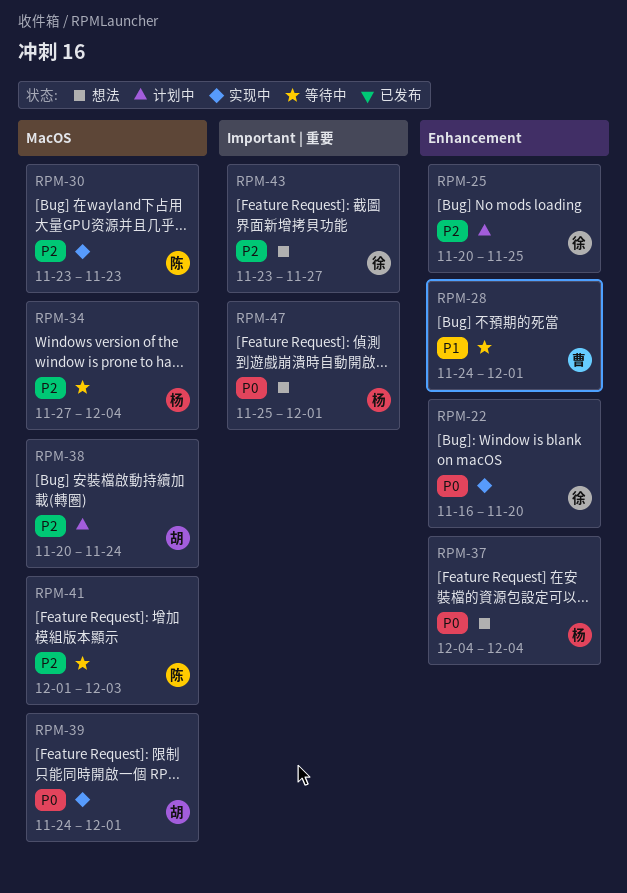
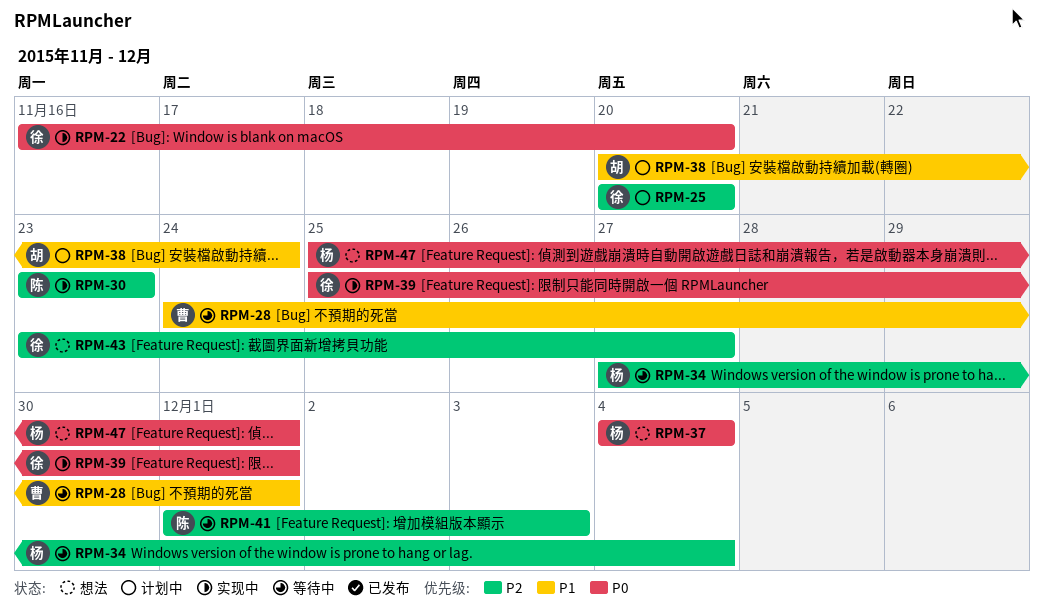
RPM-25, due: Nov 25 -> Nov 20
RPM-38, priority: P2 -> P1
RPM-39, owner: 胡 -> 徐
RPM-39, start: Nov 24 -> Nov 25

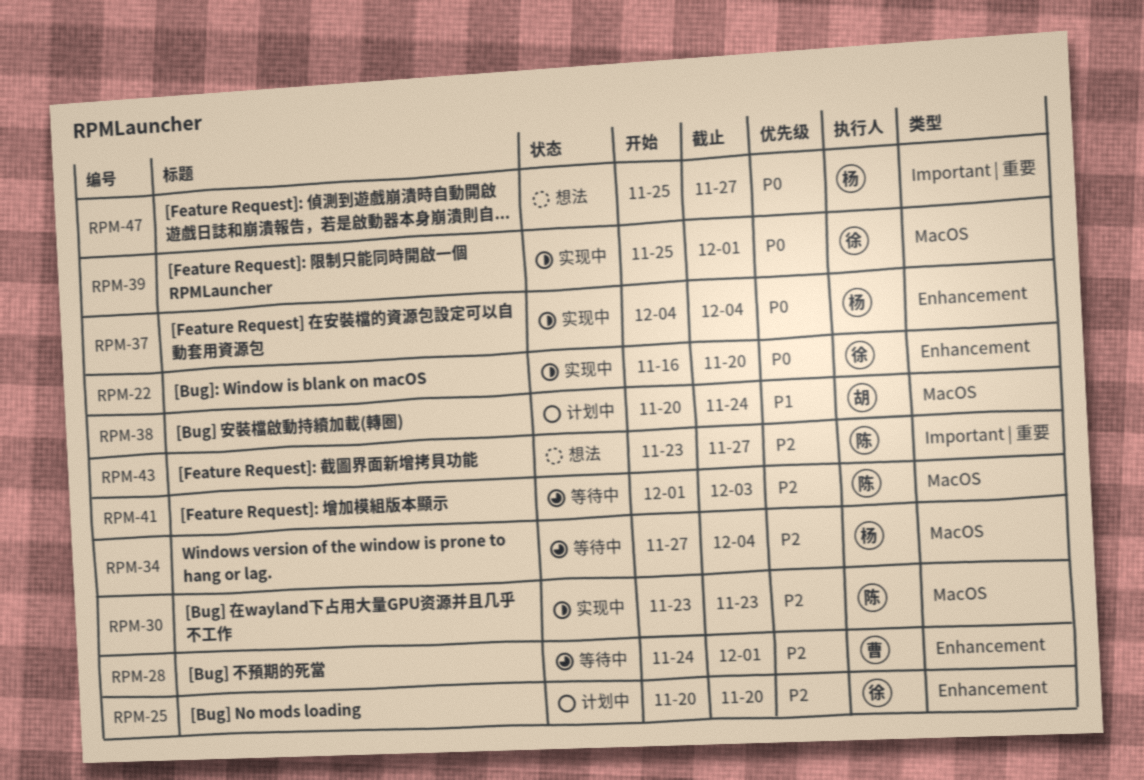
RPM-28, priority: P1 -> P2
RPM-37, status: 想法 -> 实现中
RPM-43, owner: 徐 -> 陈
RPM-47, due: Dec 1 -> Nov 27

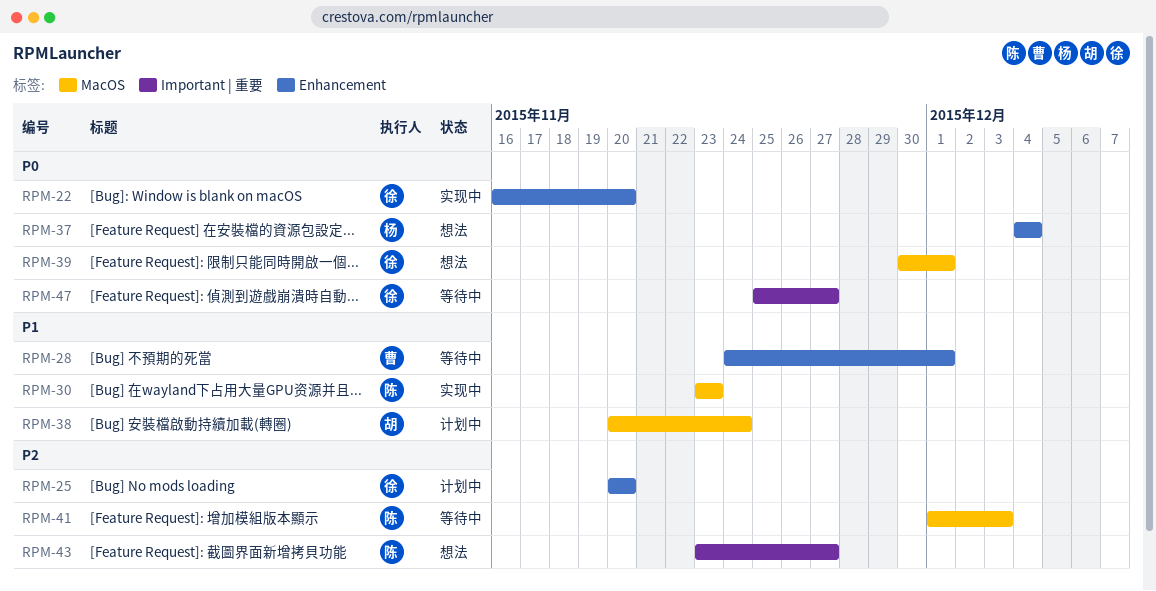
RPM-28, priority: P2 -> P1
RPM-30, priority: P2 -> P1
RPM-34: present -> none
RPM-37, status: 实现中 -> 想法
RPM-39, status: 实现中 -> 想法
RPM-39, start: Nov 25 -> Nov 30
RPM-47, status: 想法 -> 等待中
RPM-47, owner: 杨 -> 徐

